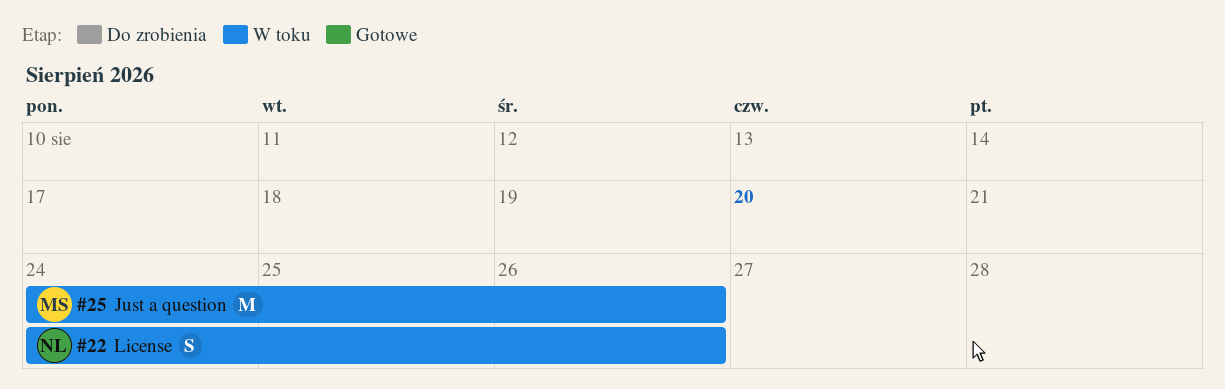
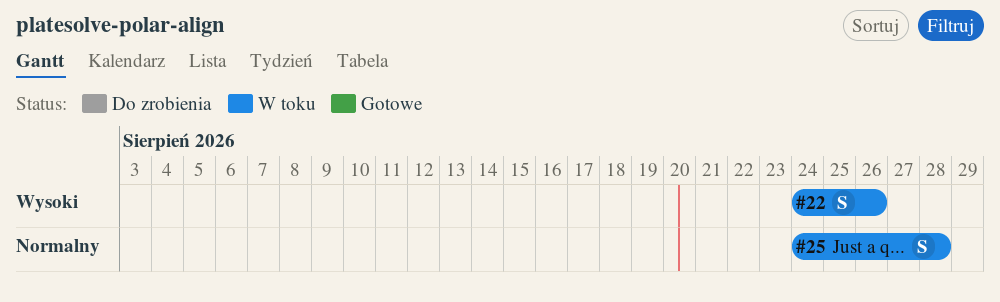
#25, estimate: M -> S
#25, due: Aug 26 -> Aug 28

